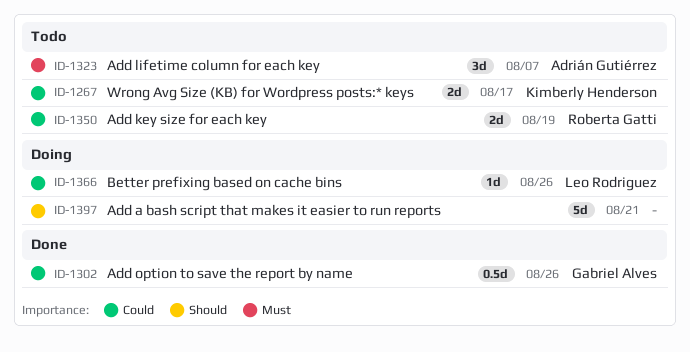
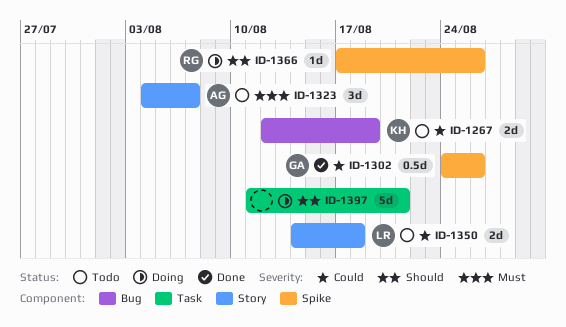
ID-1267, due: Aug 17 -> Aug 19
ID-1350, owner: Roberta Gatti -> Leo Rodriguez
ID-1350, due: Aug 19 -> Aug 18
ID-1366, owner: Leo Rodriguez -> Roberta Gatti
ID-1366, priority: Could -> Should

